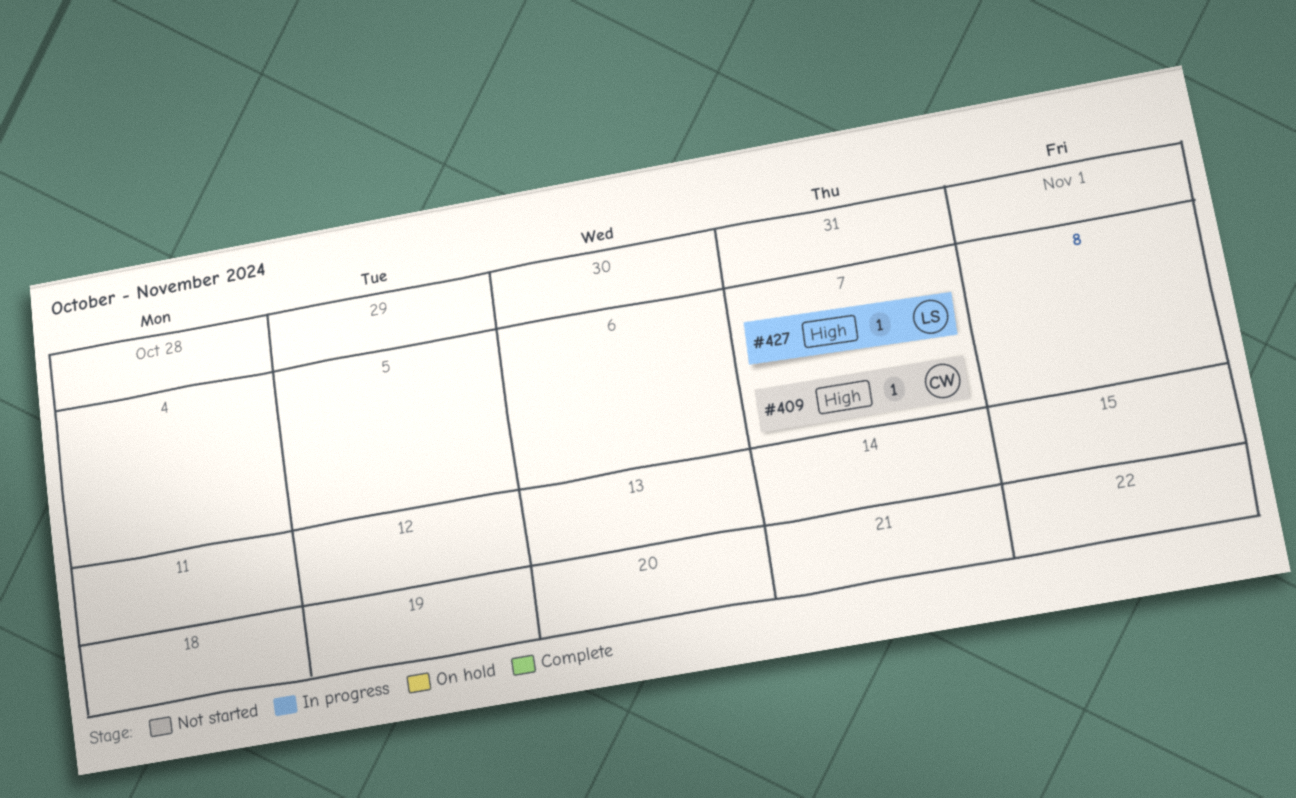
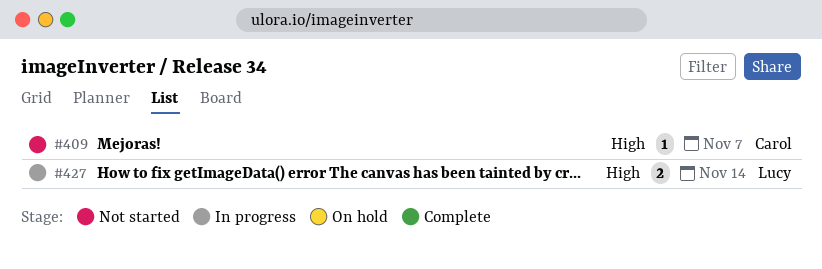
#427, estimate: 1 -> 2
#427, due: Nov 7 -> Nov 14

